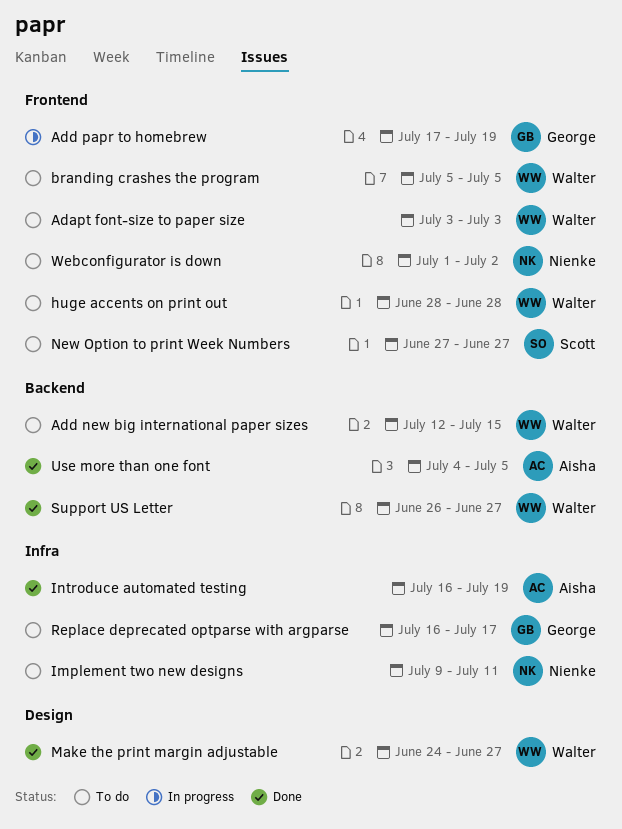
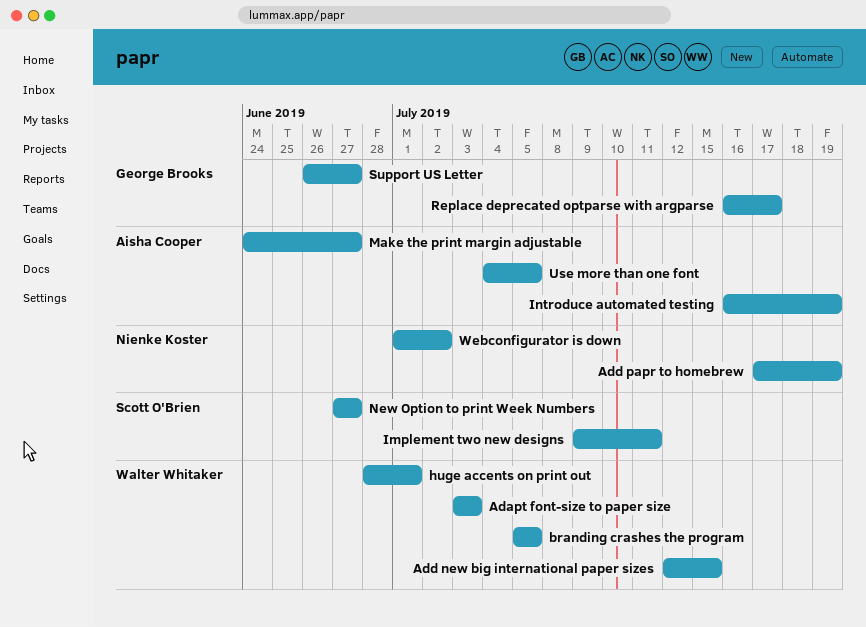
Add papr to homebrew, owner: George Brooks -> Nienke Koster
huge accents on print out, due: Jun 28 -> Jul 1
Implement two new designs, owner: Nienke Koster -> Scott O'Brien
Make the print margin adjustable, owner: Walter Whitaker -> Aisha Cooper
Support US Letter, owner: Walter Whitaker -> George Brooks

